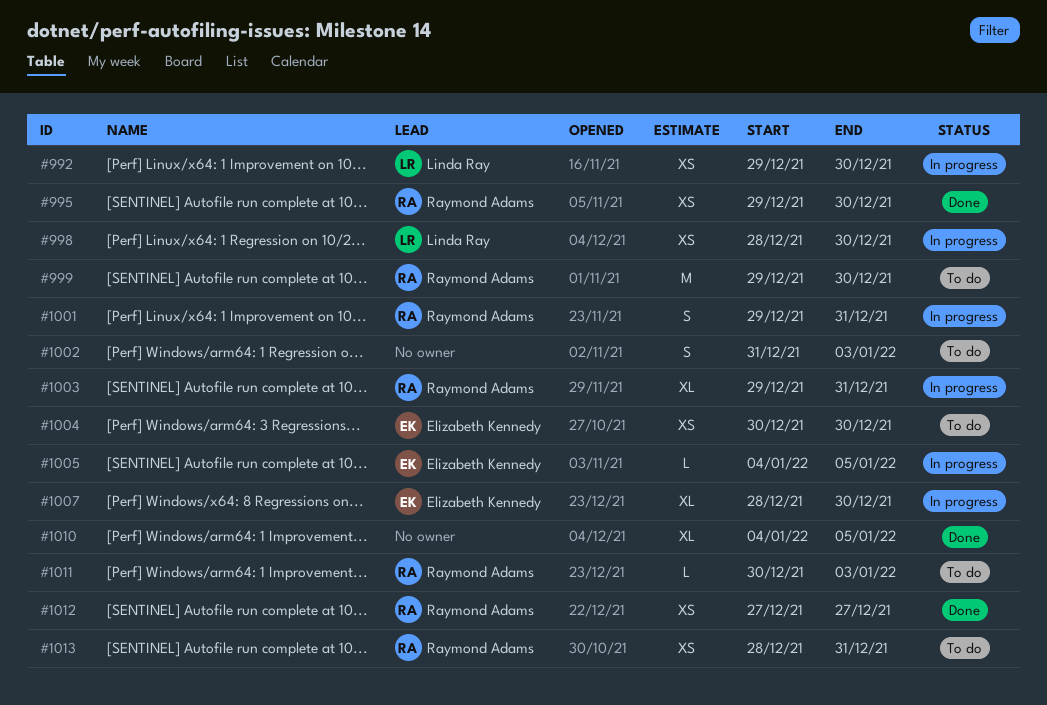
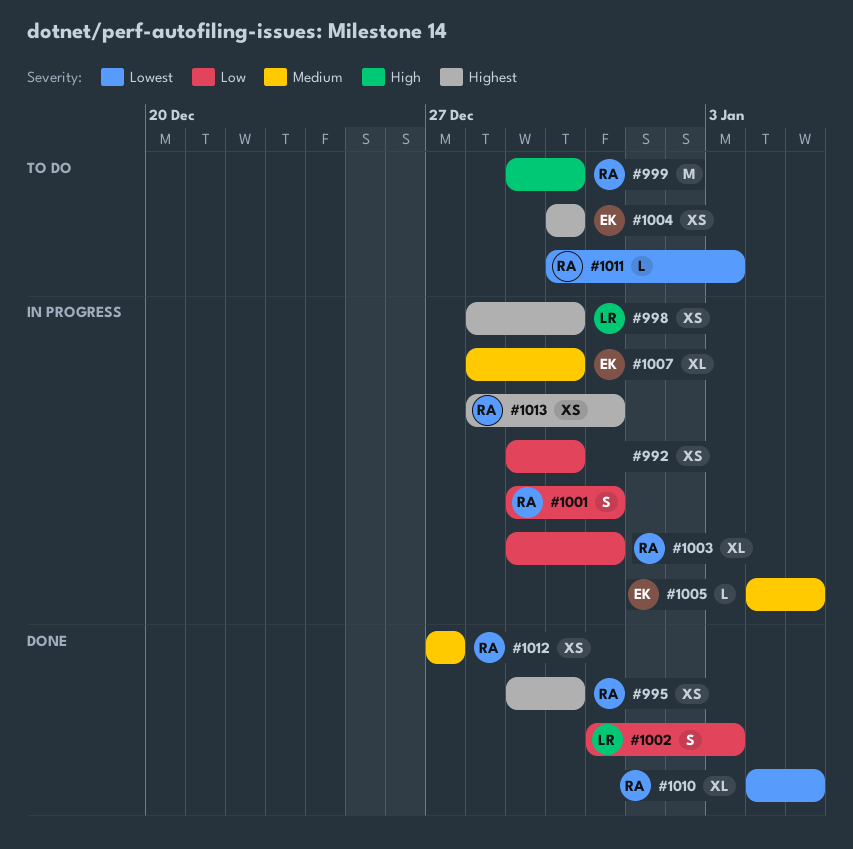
#992, owner: Linda Ray -> none
#1002, status: To do -> Done
#1002, owner: none -> Linda Ray
#1010, owner: none -> Raymond Adams
#1013, status: To do -> In progress

